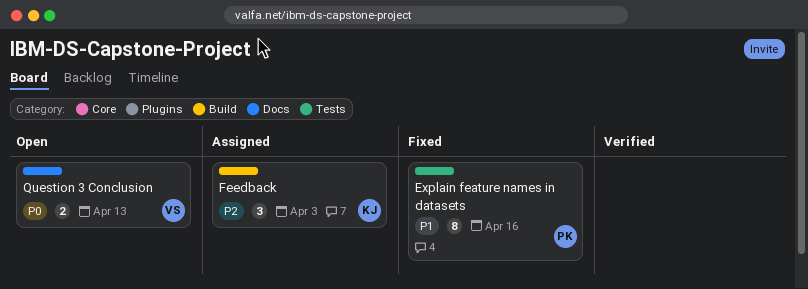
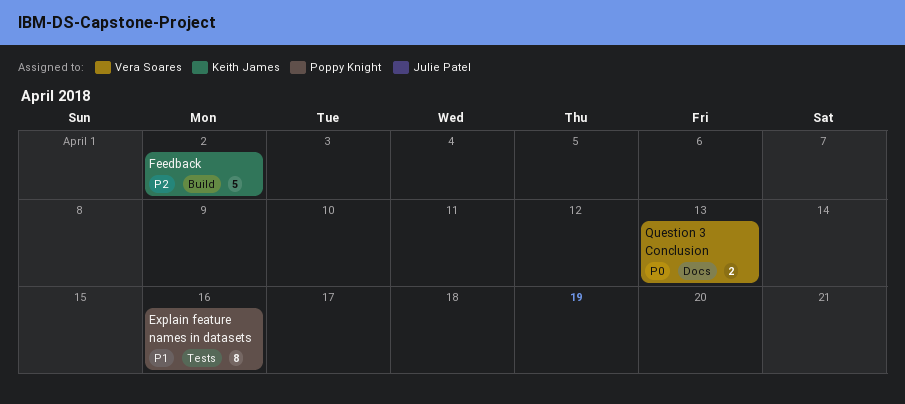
Feedback, estimate: 3 -> 5
Feedback, due: Apr 3 -> Apr 2

